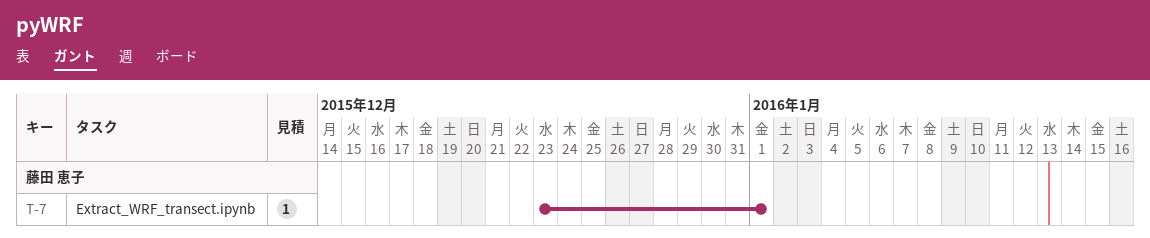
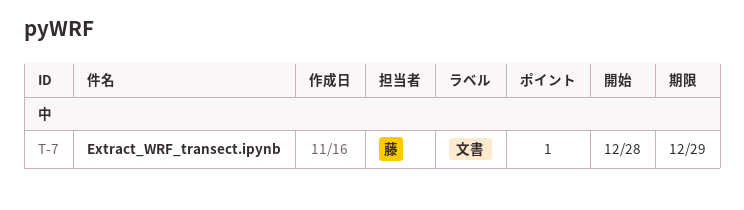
T-7, start: Dec 23 -> Dec 28
T-7, due: Jan 1 -> Dec 29

